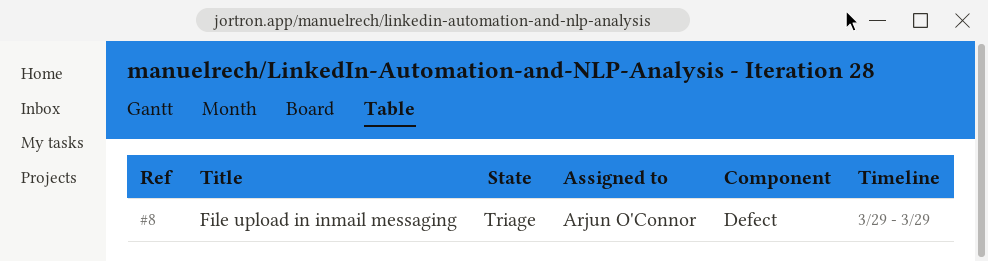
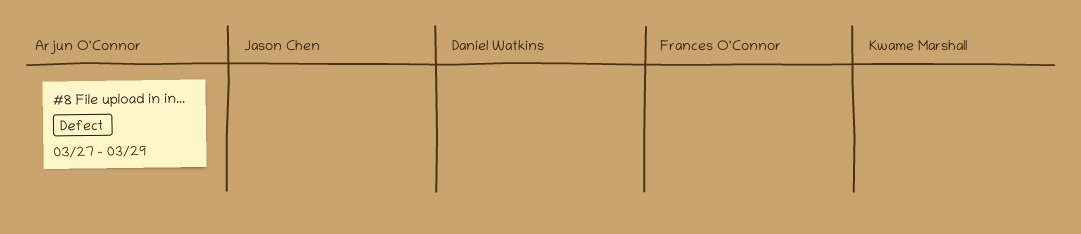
#8, start: Mar 29 -> Mar 27

